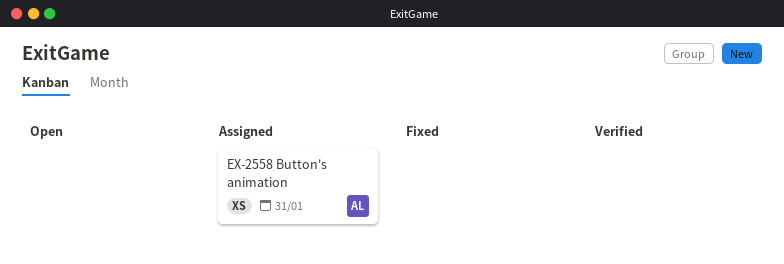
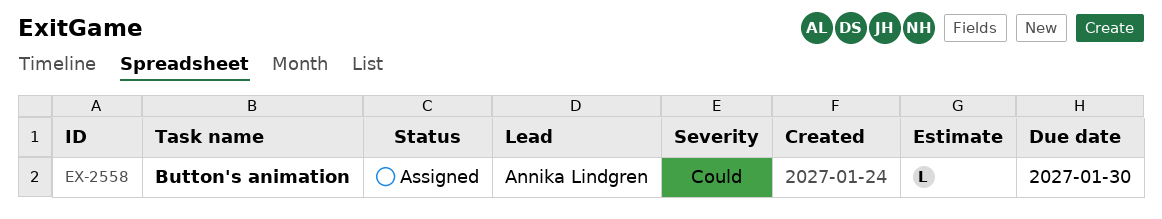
EX-2558, estimate: XS -> L
EX-2558, due: Jan 31 -> Jan 30

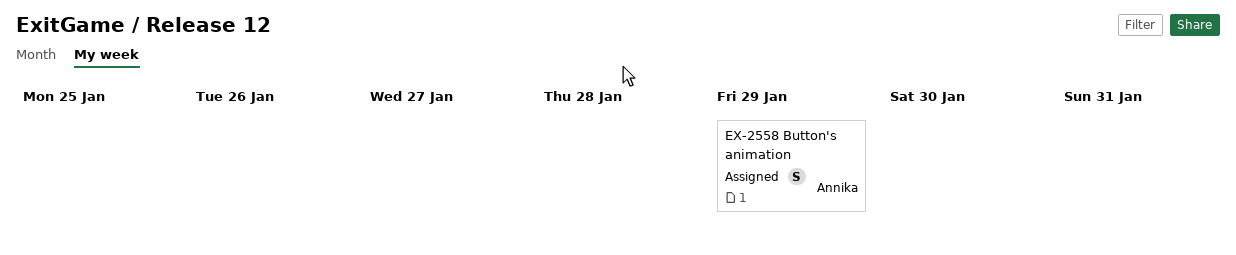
EX-2558, estimate: L -> S
EX-2558, due: Jan 30 -> Jan 29

